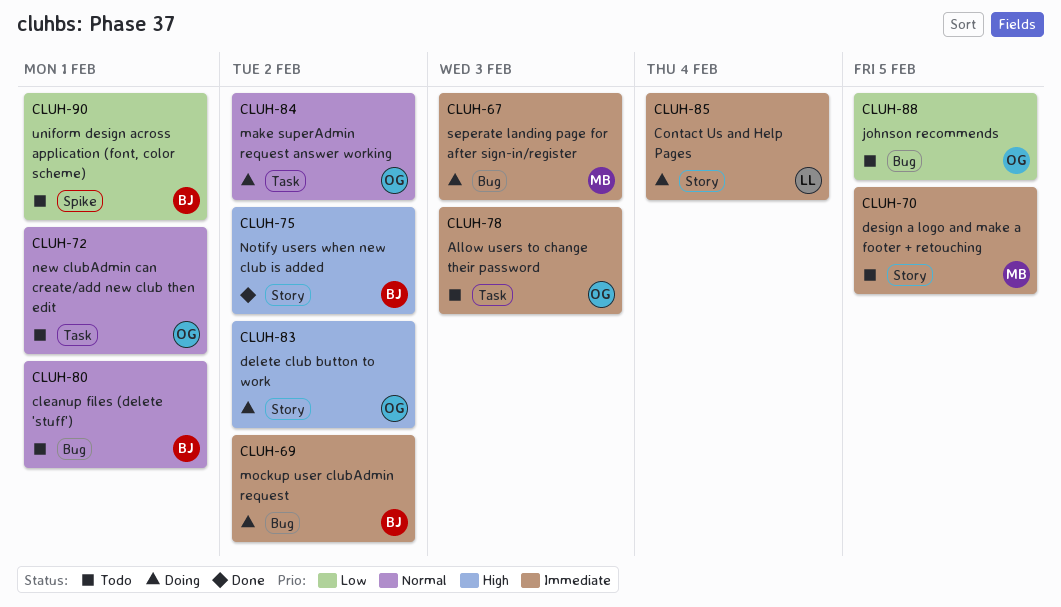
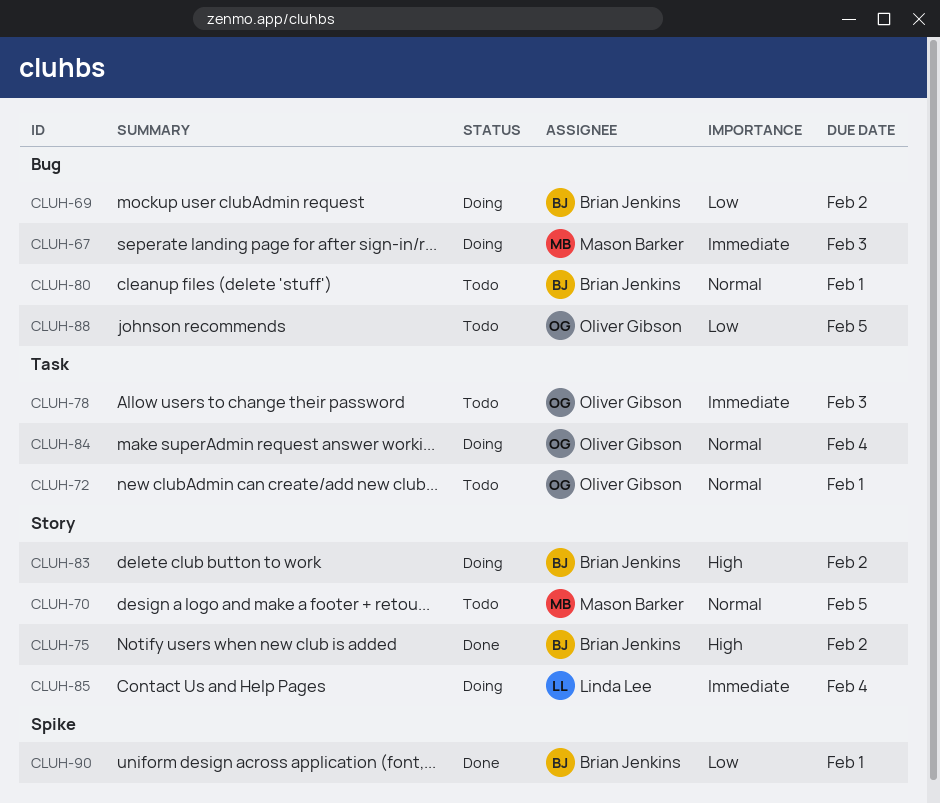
CLUH-69, priority: Immediate -> Low
CLUH-70, priority: Immediate -> Normal
CLUH-83, owner: Oliver Gibson -> Brian Jenkins
CLUH-84, due: Feb 2 -> Feb 4
CLUH-90, status: Todo -> Done

